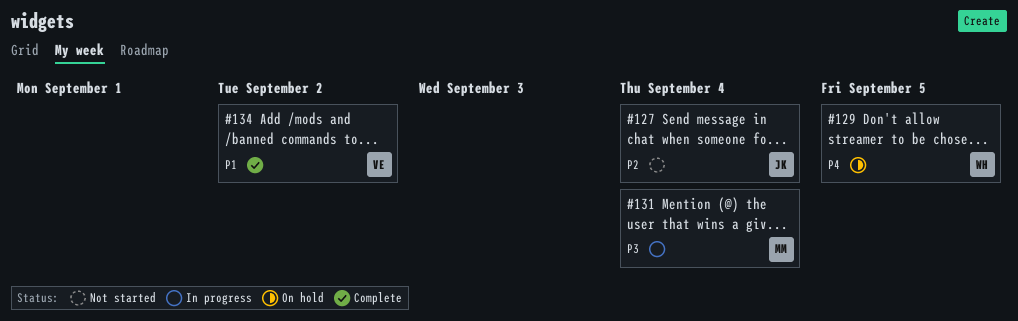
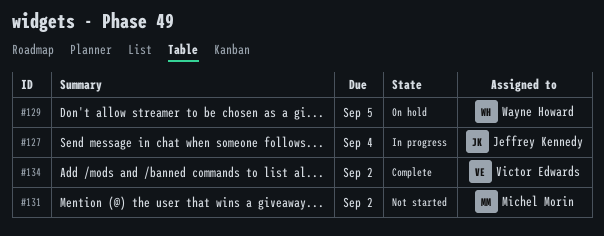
#127, status: Not started -> In progress
#131, status: In progress -> Not started
#131, due: Sep 4 -> Sep 2

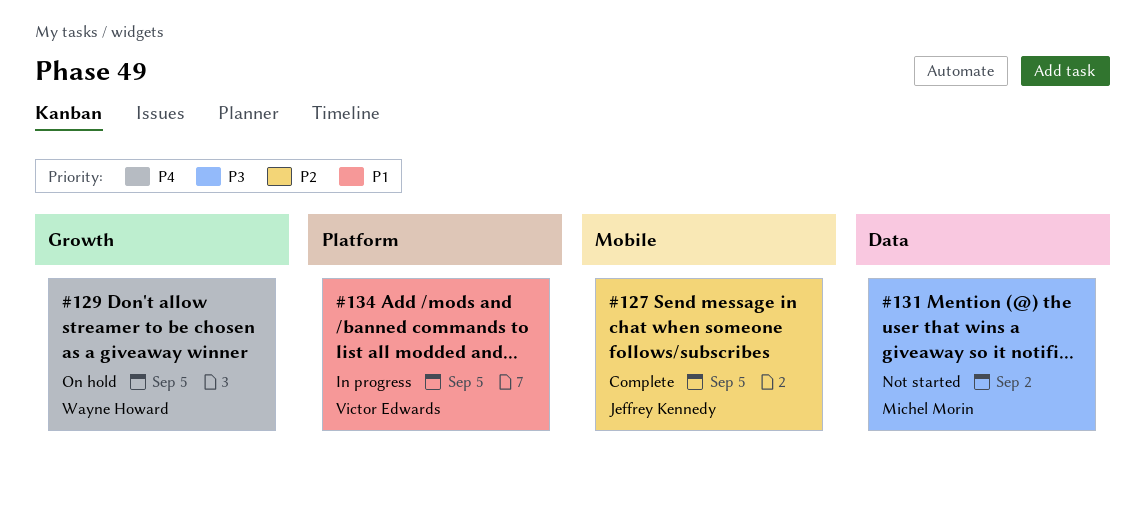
#127, status: In progress -> Complete
#127, due: Sep 4 -> Sep 5
#134, status: Complete -> In progress
#134, due: Sep 2 -> Sep 5

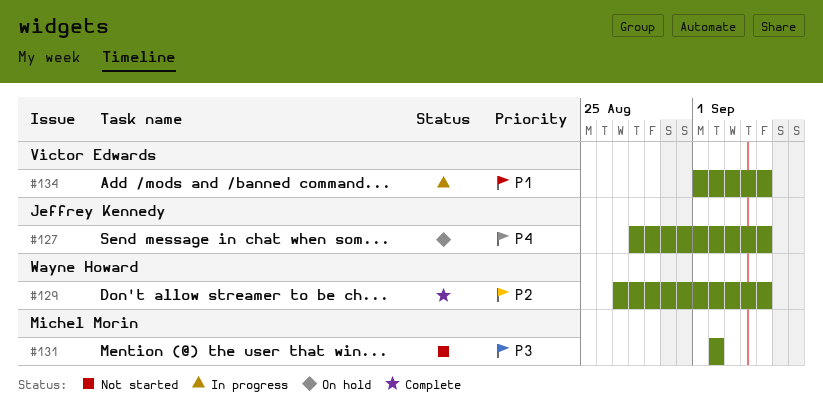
#127, status: Complete -> On hold
#127, priority: P2 -> P4
#129, status: On hold -> Complete
#129, priority: P4 -> P2

